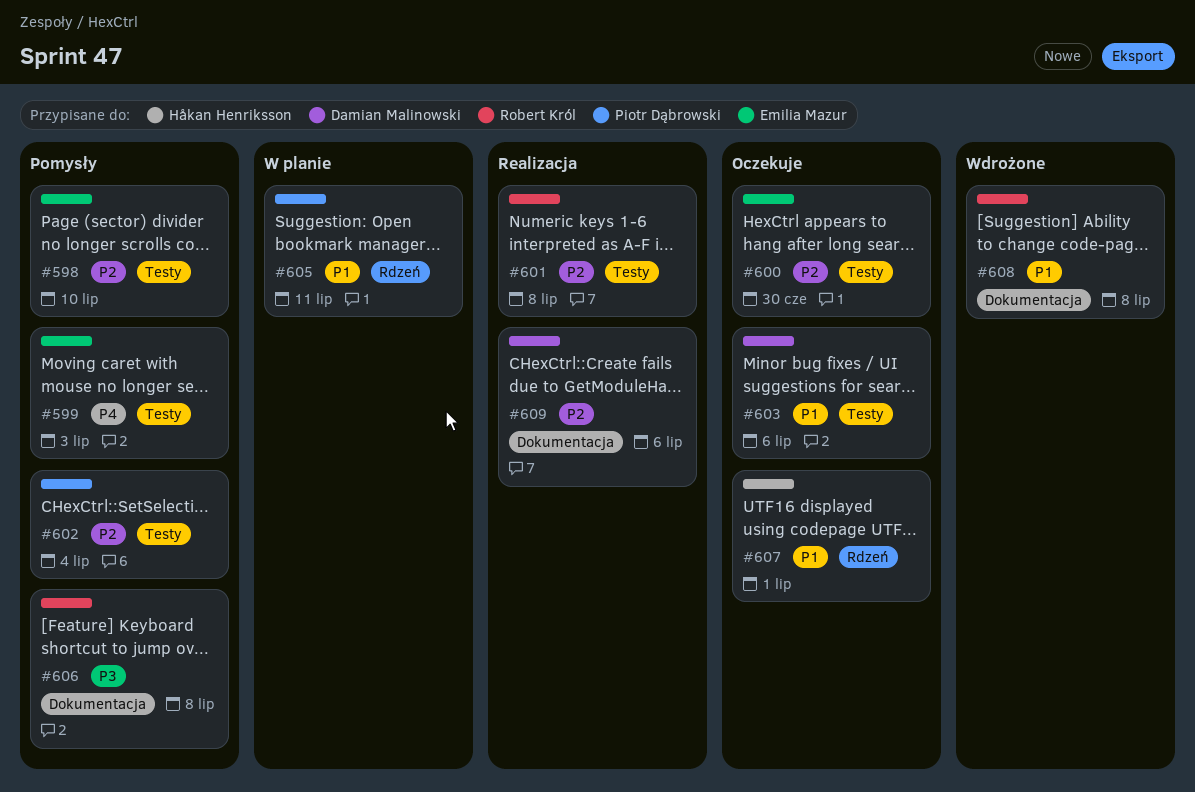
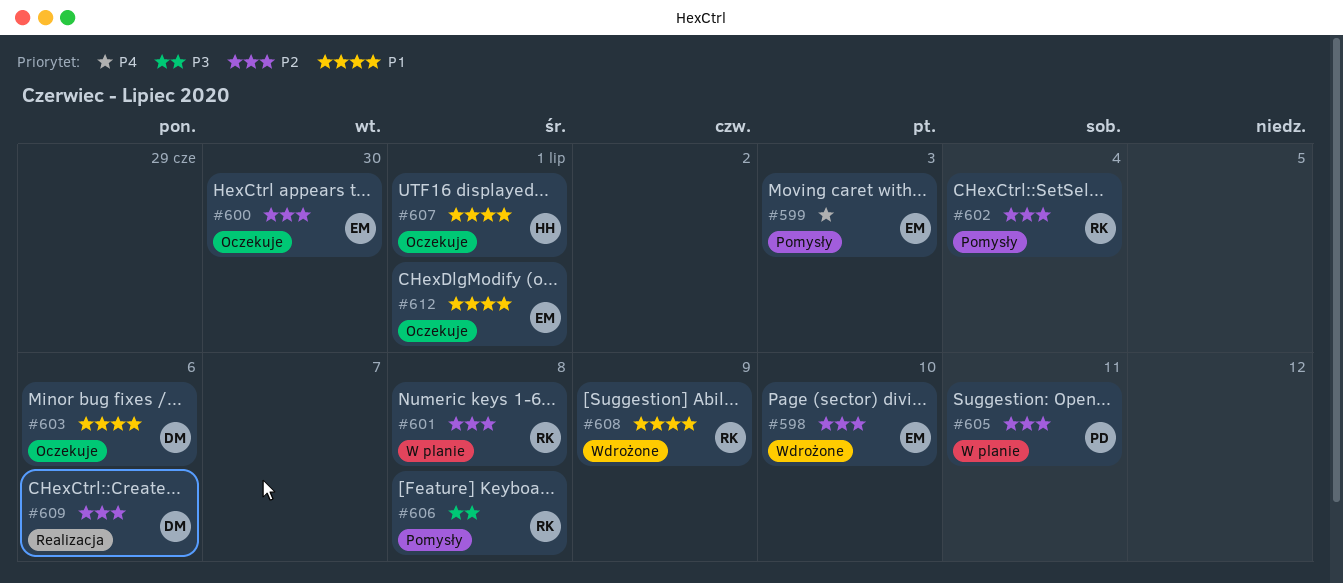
#598, status: Pomysły -> Wdrożone
#601, status: Realizacja -> W planie
#602, owner: Piotr Dąbrowski -> Robert Król
#605, priority: P1 -> P2
#608, due: Jul 8 -> Jul 9
#612: none -> present

